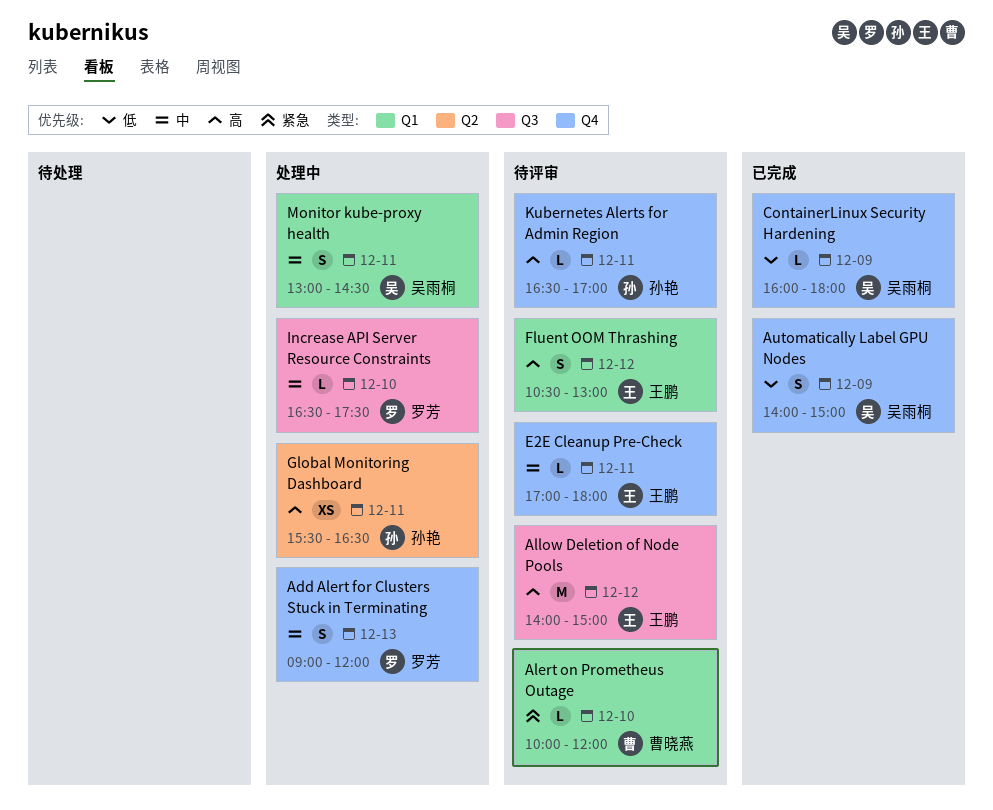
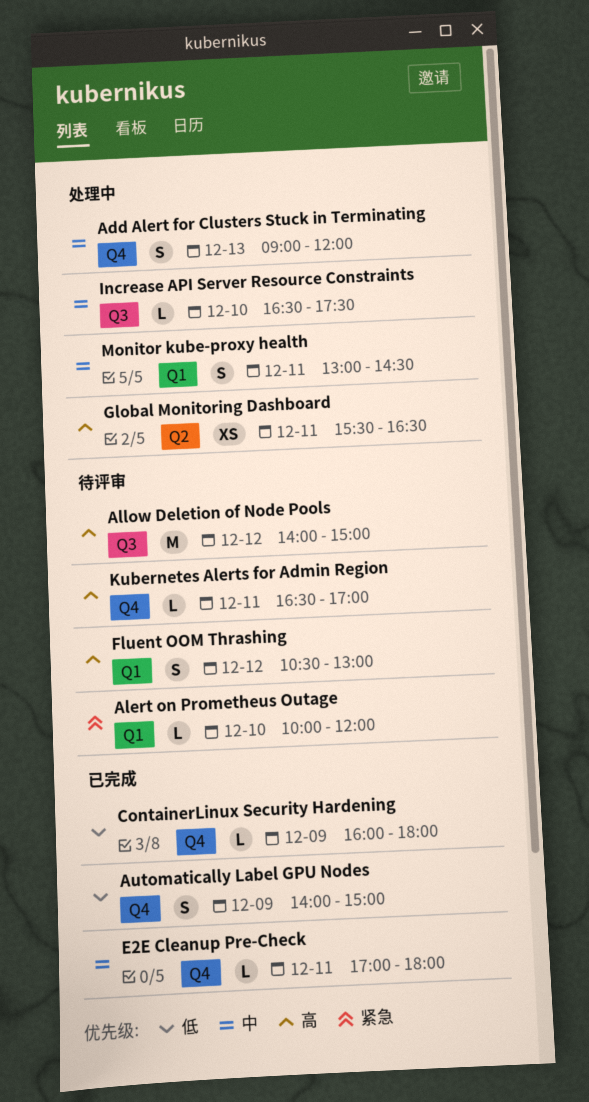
E2E Cleanup Pre-Check, status: 待评审 -> 已完成

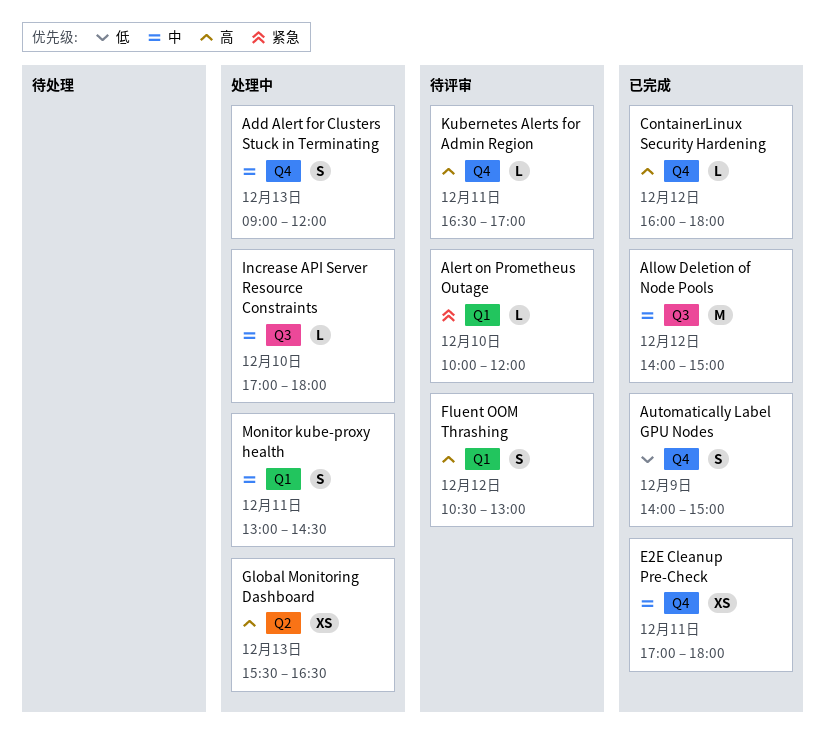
Allow Deletion of Node Pools, status: 待评审 -> 已完成
Allow Deletion of Node Pools, priority: 高 -> 中
ContainerLinux Security Hardening, priority: 低 -> 高
ContainerLinux Security Hardening, day: Dec 9 -> Dec 12
E2E Cleanup Pre-Check, estimate: L -> XS
Global Monitoring Dashboard, day: Dec 11 -> Dec 13
Increase API Server Resource Constraints, begins: 16:30 -> 17:00
Increase API Server Resource Constraints, ends: 17:30 -> 18:00

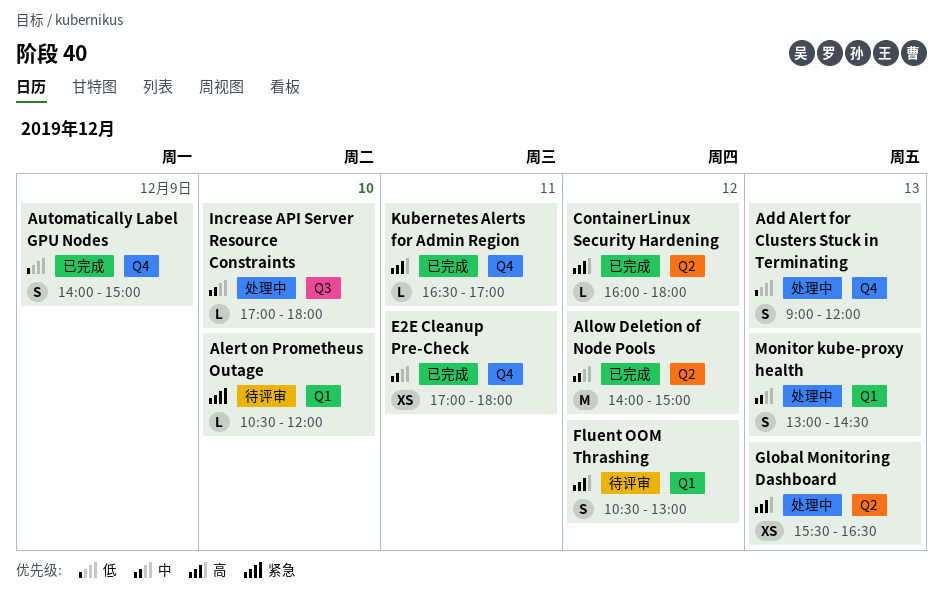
Add Alert for Clusters Stuck in Terminating, priority: 中 -> 低
Alert on Prometheus Outage, begins: 10:00 -> 10:30
Allow Deletion of Node Pools, label: Q3 -> Q2
ContainerLinux Security Hardening, label: Q4 -> Q2
Kubernetes Alerts for Admin Region, status: 待评审 -> 已完成
Monitor kube-proxy health, day: Dec 11 -> Dec 13

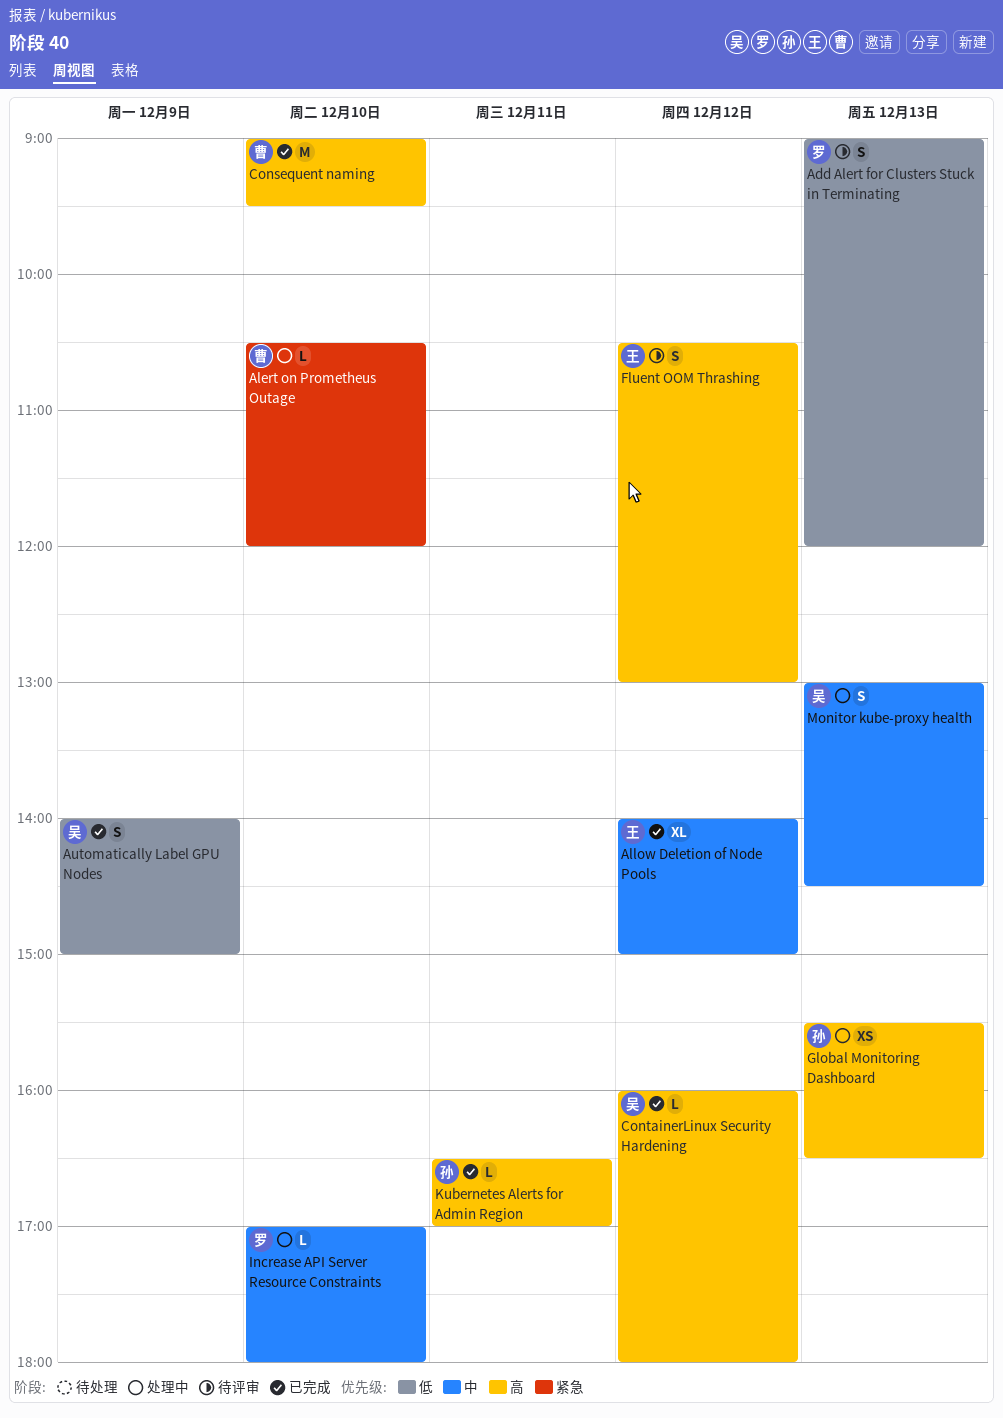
Add Alert for Clusters Stuck in Terminating, status: 处理中 -> 待评审
Alert on Prometheus Outage, status: 待评审 -> 处理中
Allow Deletion of Node Pools, estimate: M -> XL
Consequent naming: none -> present
E2E Cleanup Pre-Check: present -> none

